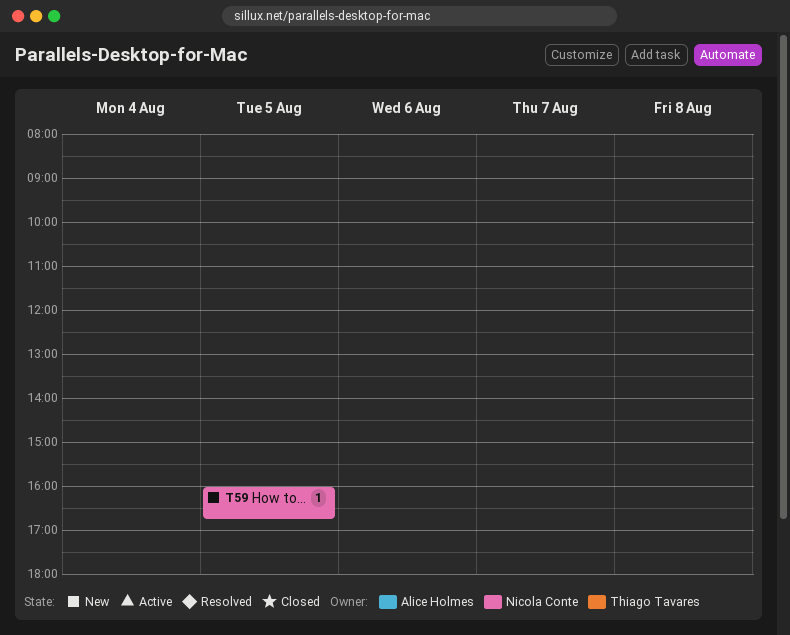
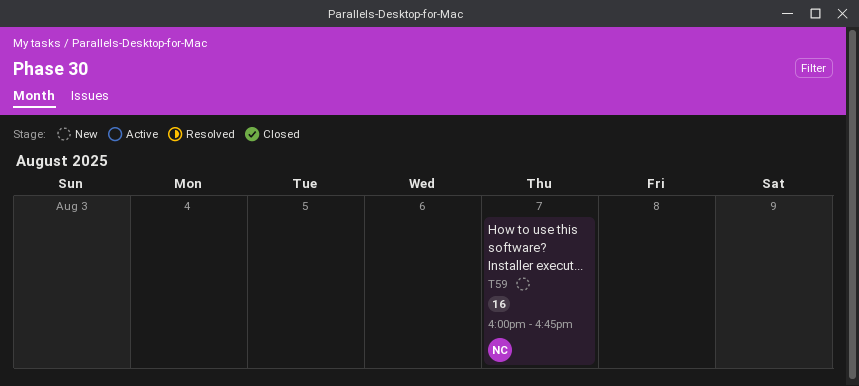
T59, estimate: 1 -> 16
T59, day: Aug 5 -> Aug 7

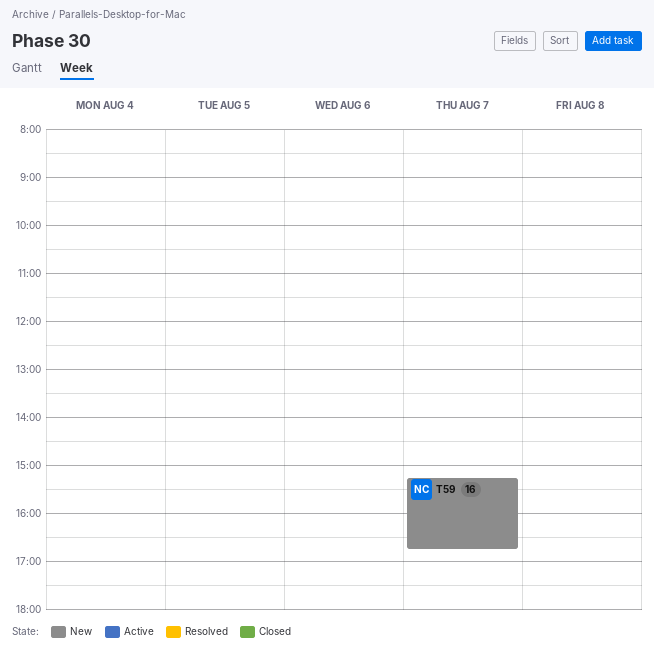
T59, begins: 16:00 -> 15:15

